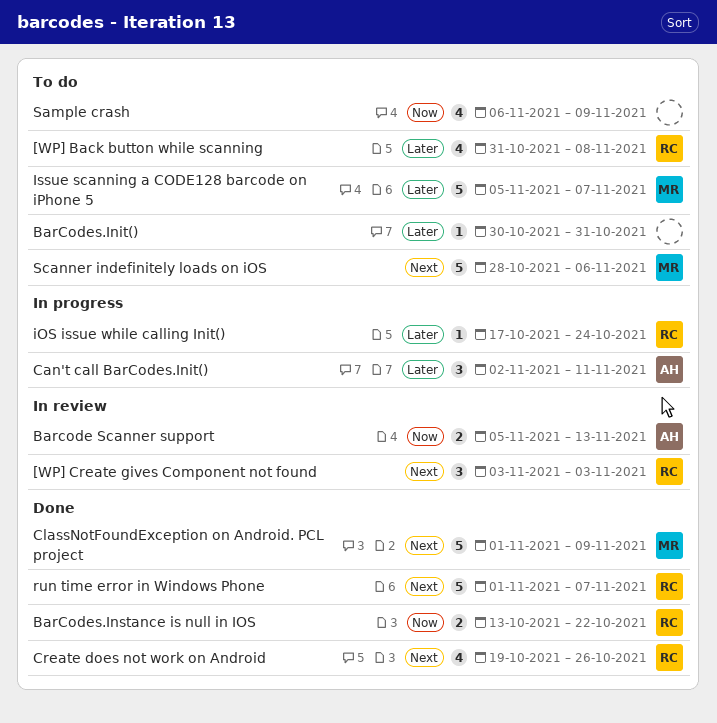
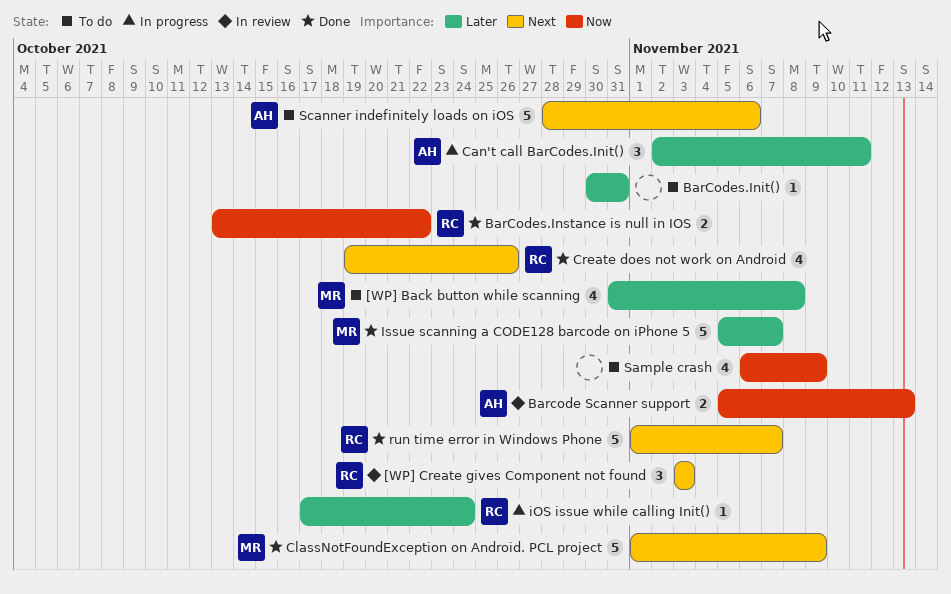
[WP] Back button while scanning, owner: RC -> MR
Issue scanning a CODE128 barcode on iPhone 5, status: To do -> Done
Scanner indefinitely loads on iOS, owner: MR -> AH

